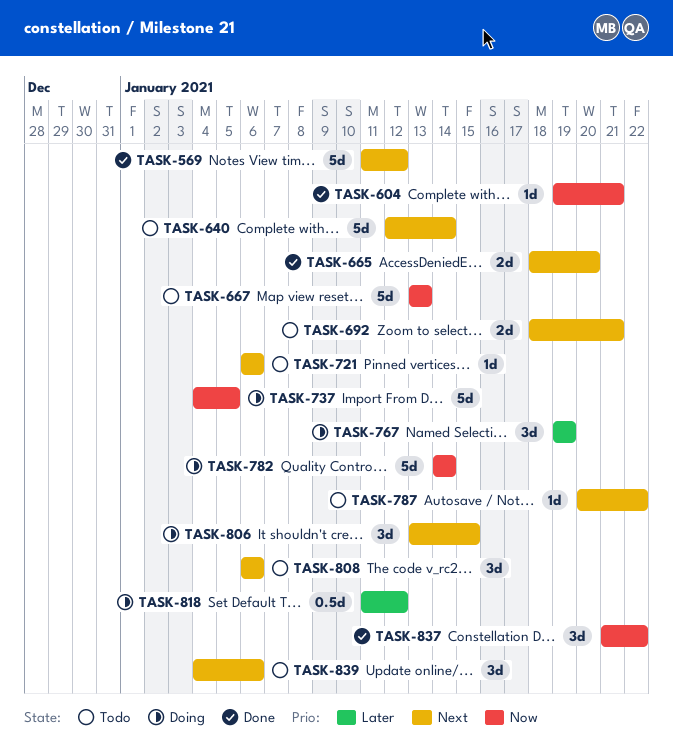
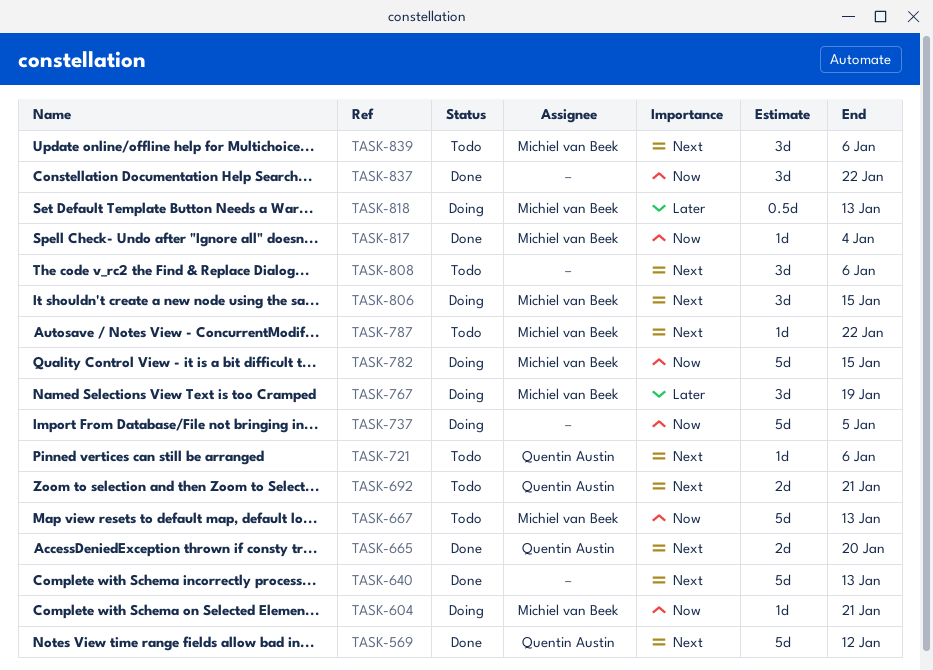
TASK-604, status: Done -> Doing
TASK-640, status: Todo -> Done
TASK-640, due: Jan 14 -> Jan 13
TASK-782, due: Jan 14 -> Jan 15
TASK-817: none -> present
TASK-818, due: Jan 12 -> Jan 13

